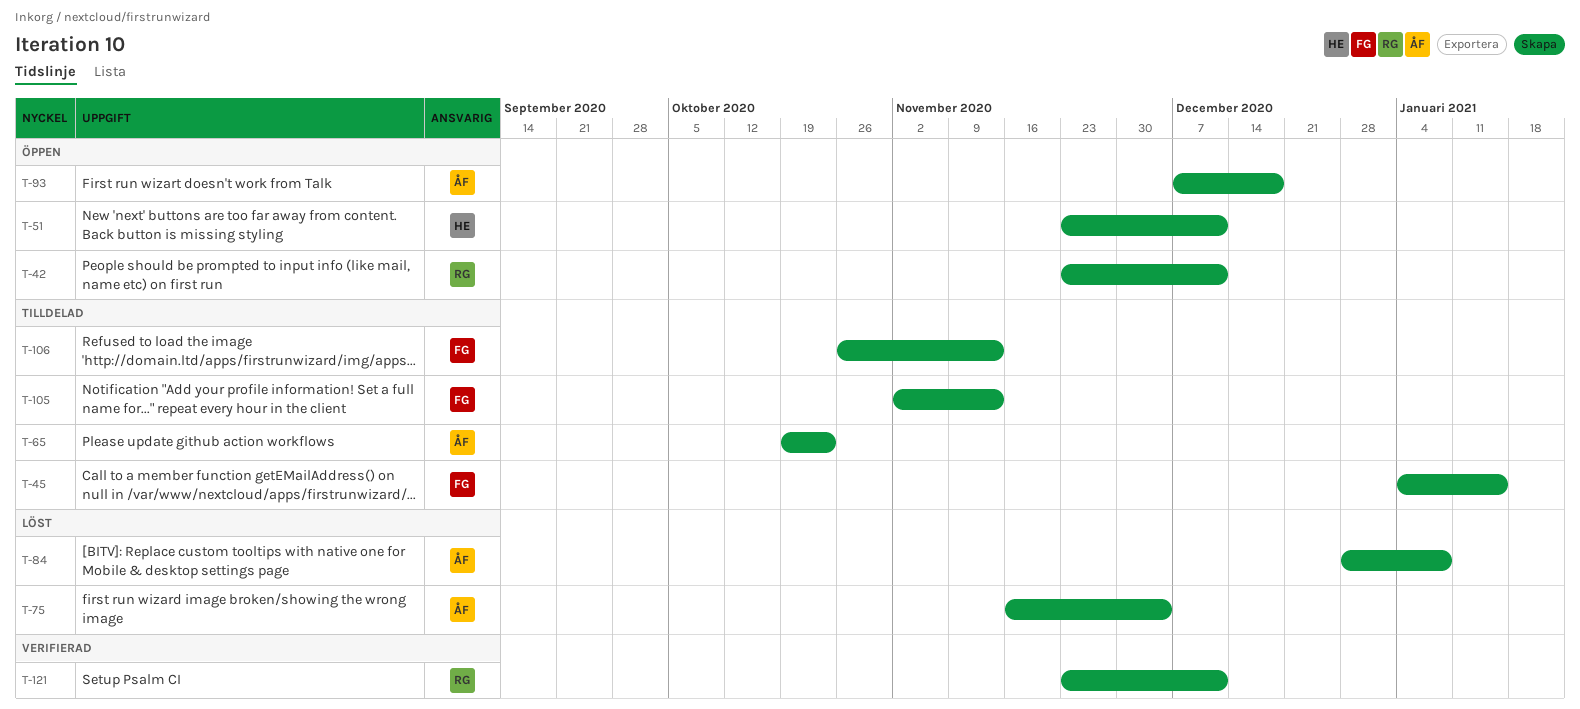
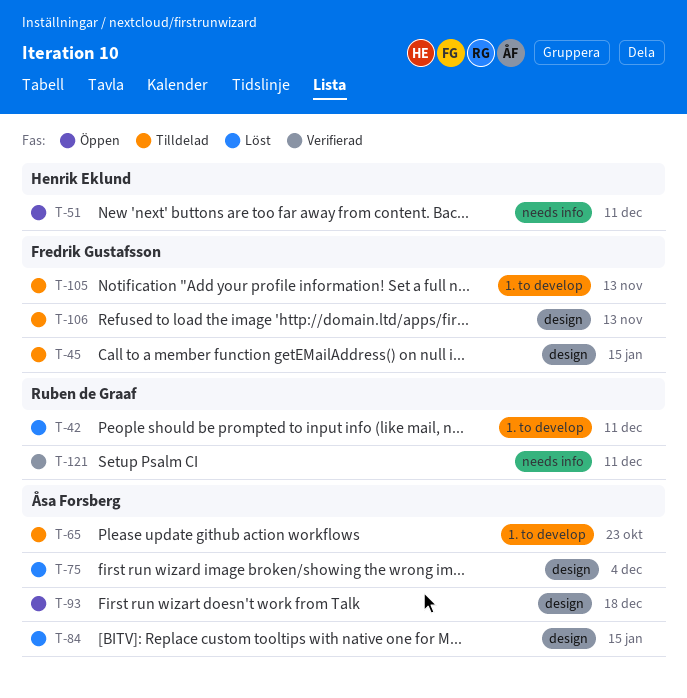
T-42, status: Öppen -> Löst
T-84, due: Jan 8 -> Jan 15

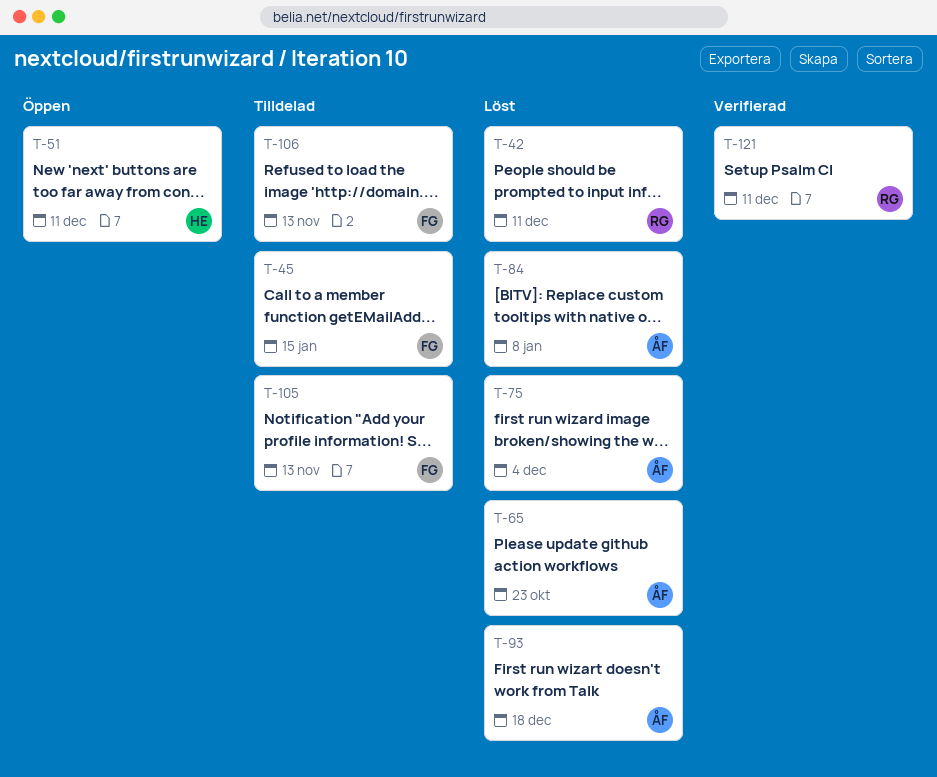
T-65, status: Tilldelad -> Löst
T-84, due: Jan 15 -> Jan 8
T-93, status: Öppen -> Löst

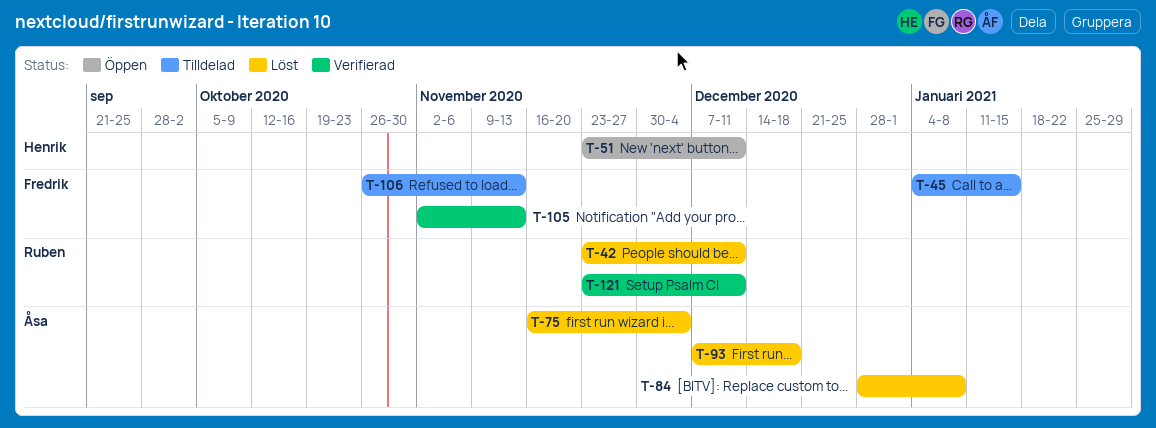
T-65: present -> none
T-105, status: Tilldelad -> Verifierad

